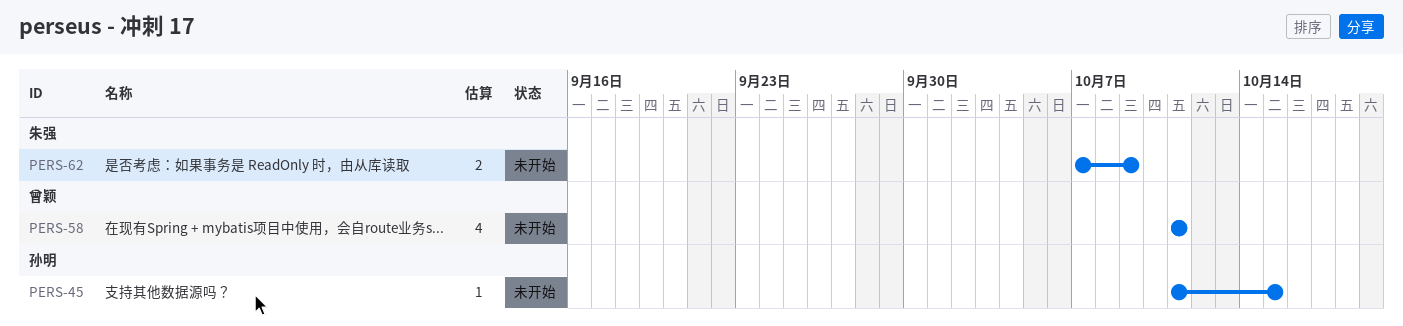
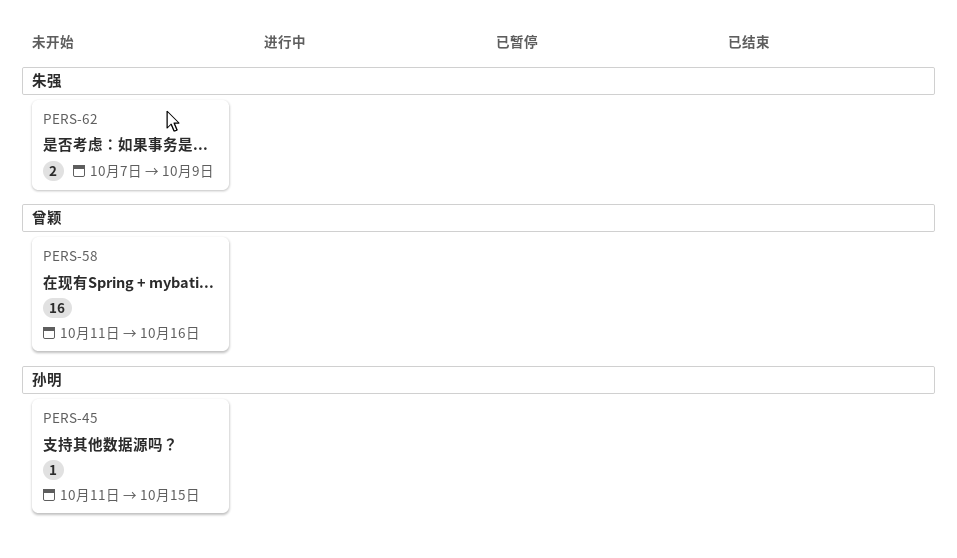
PERS-58, estimate: 4 -> 16
PERS-58, due: Oct 11 -> Oct 16

